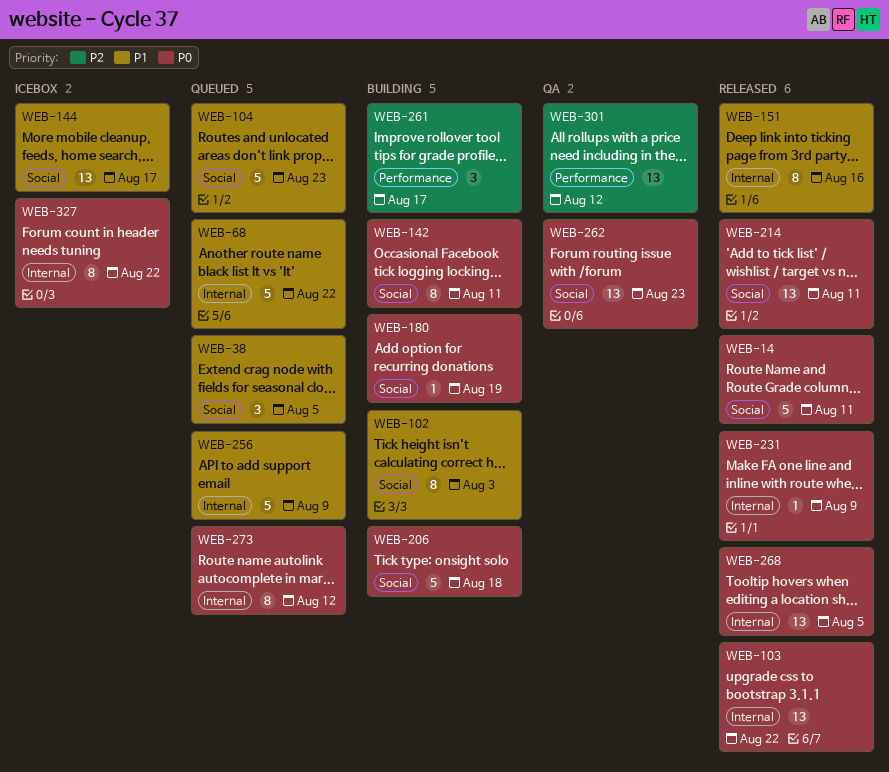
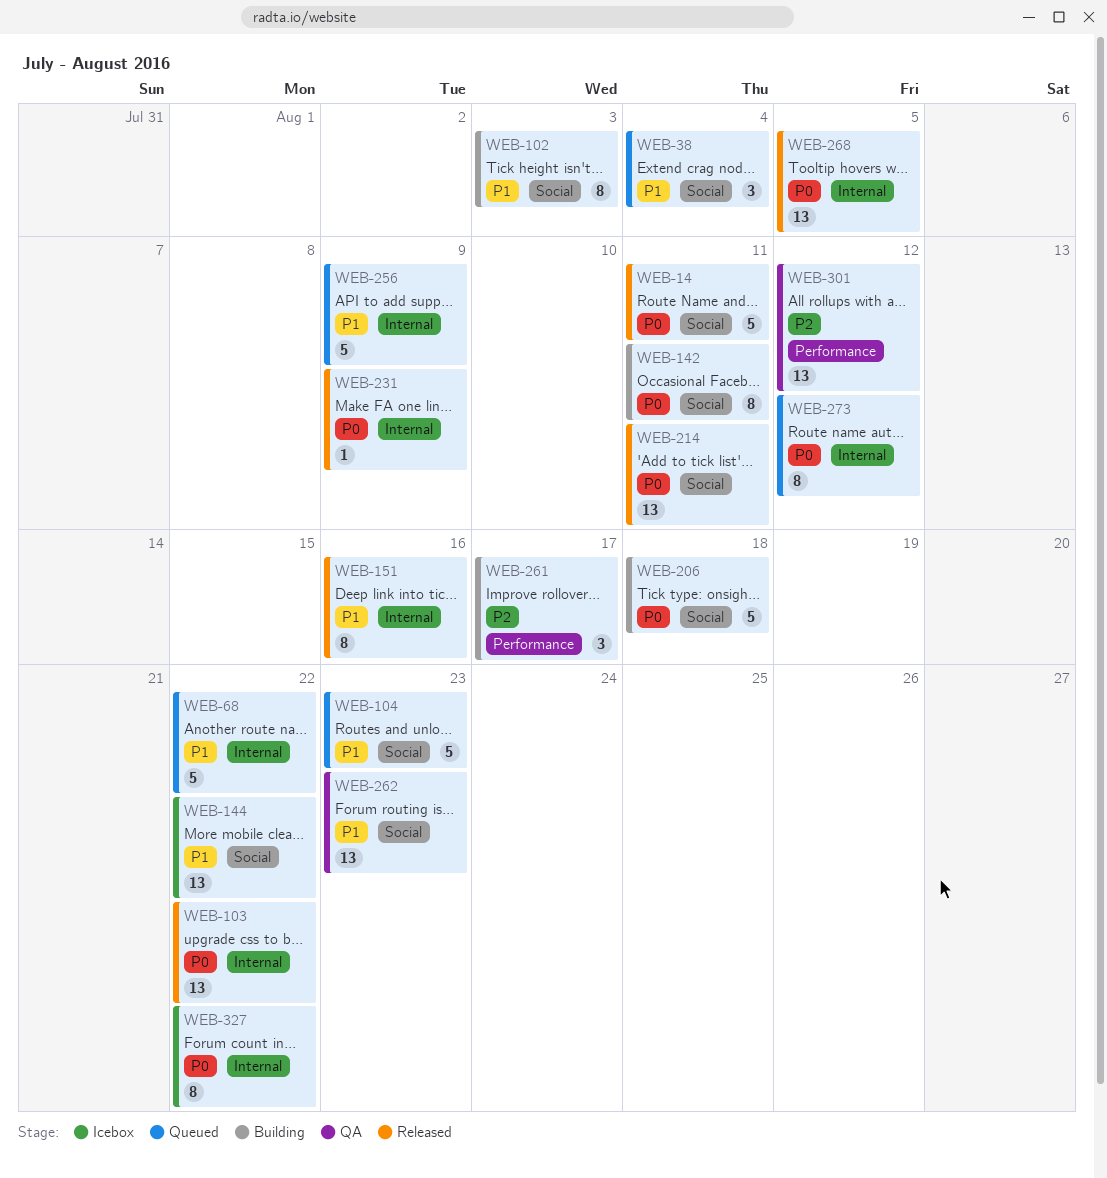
WEB-38, due: Aug 5 -> Aug 4
WEB-144, due: Aug 17 -> Aug 22
WEB-180: present -> none
WEB-262, priority: P0 -> P1

